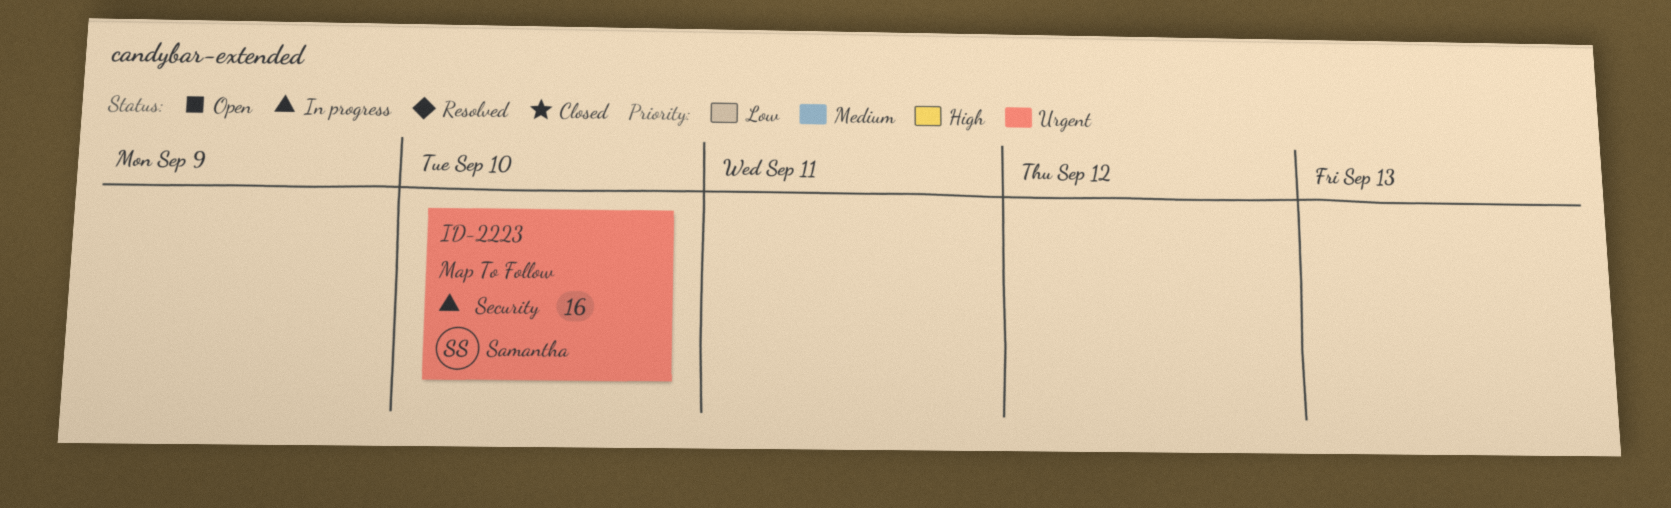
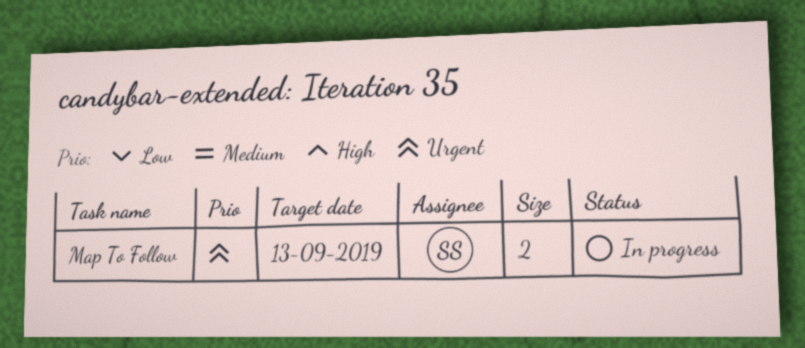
Map To Follow, estimate: 16 -> 2
Map To Follow, due: Sep 10 -> Sep 13

